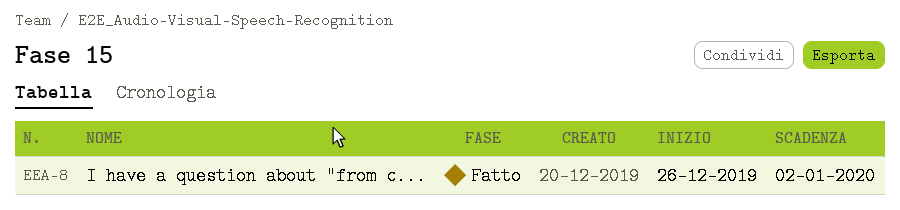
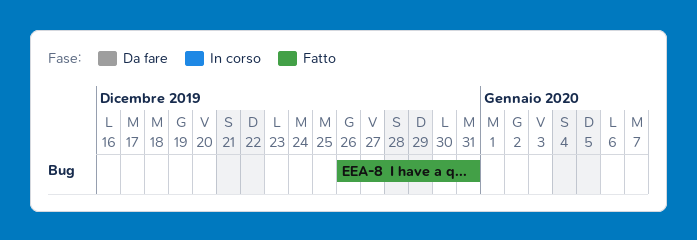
EEA-8, due: Jan 2 -> Dec 31

